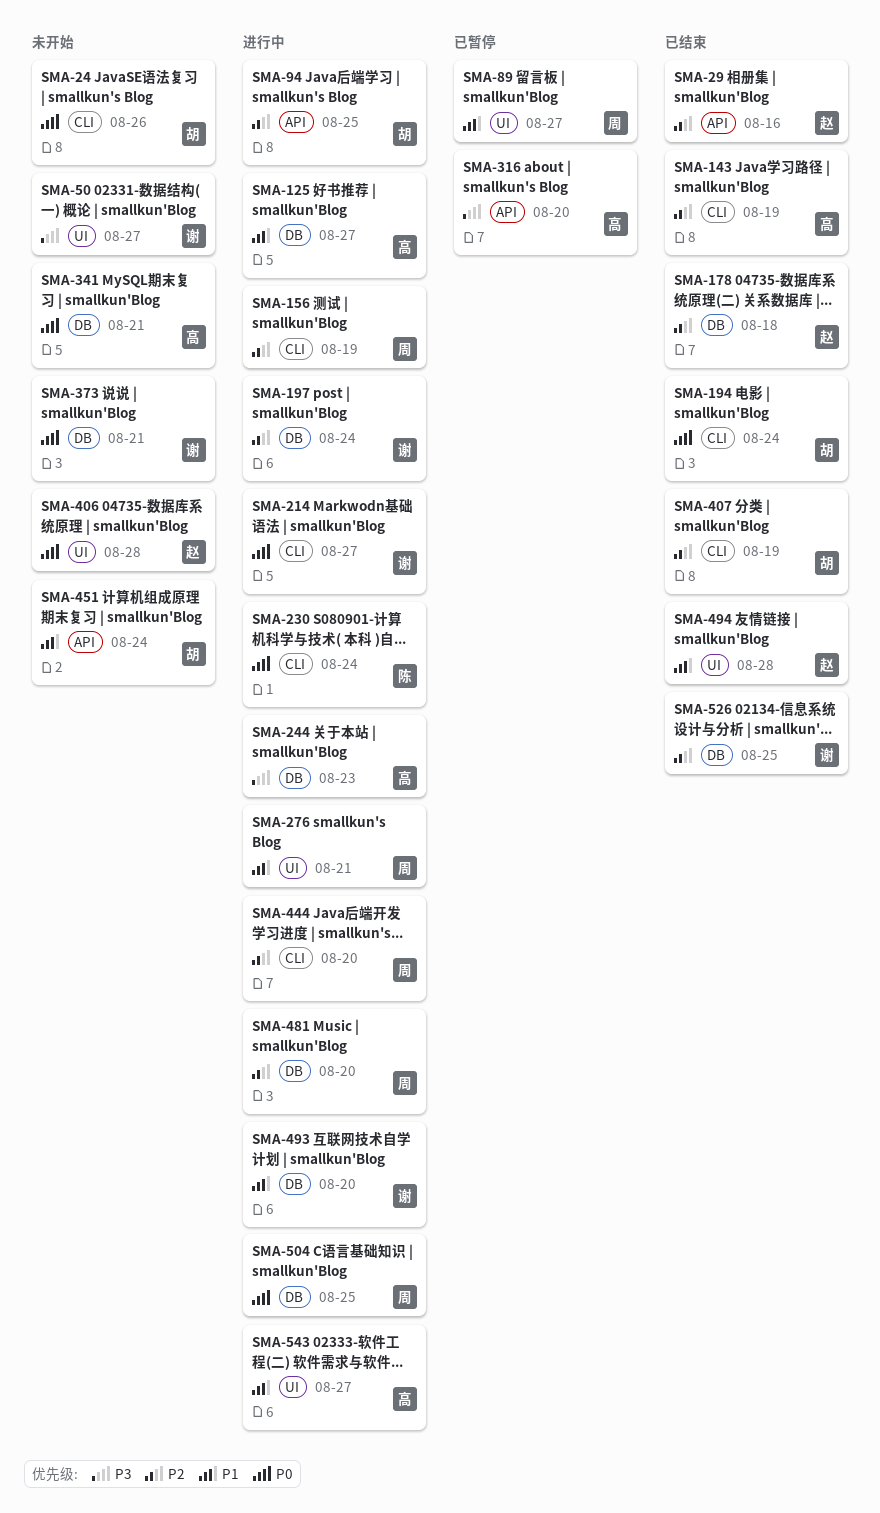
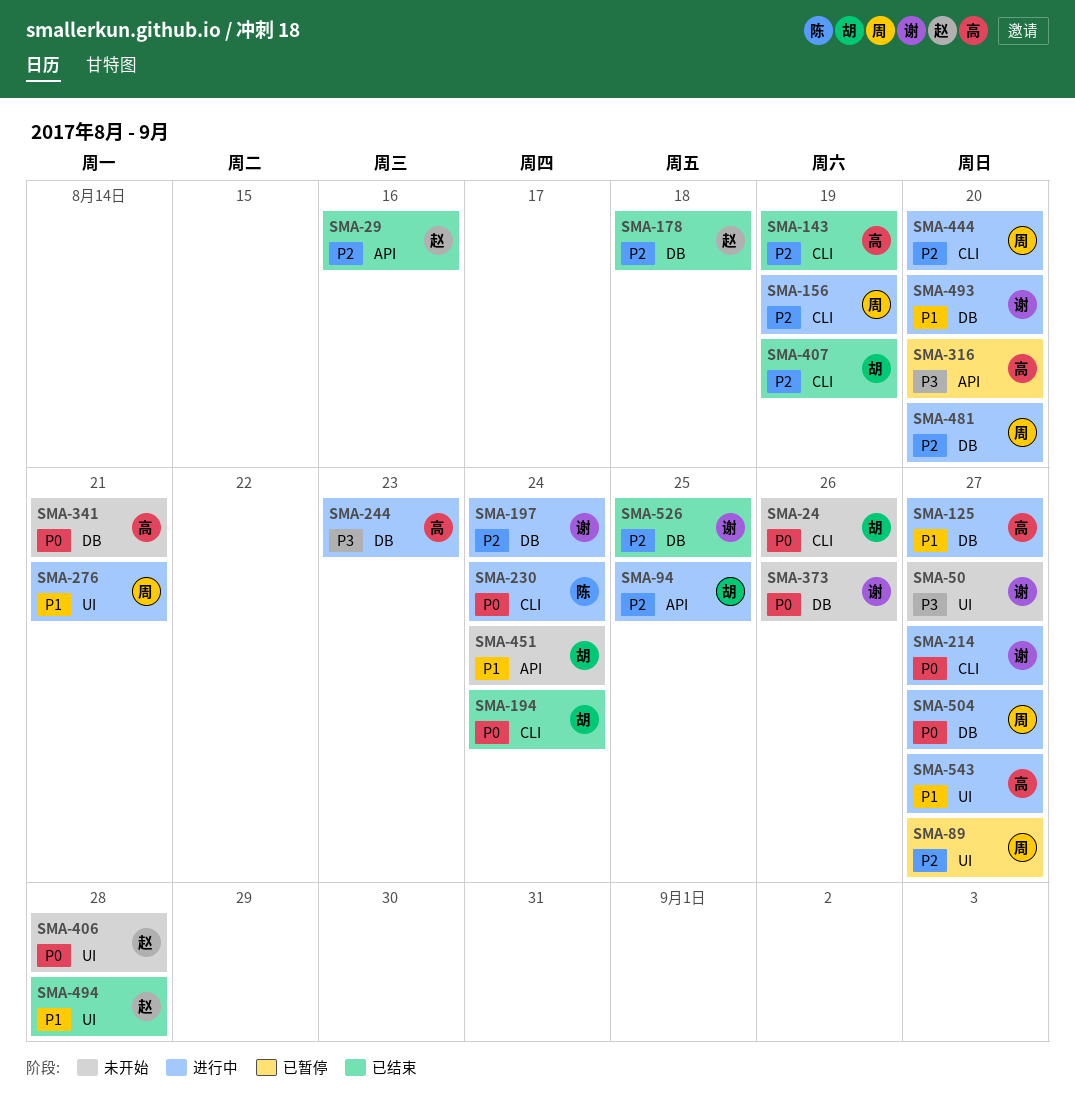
SMA-89, priority: P1 -> P2
SMA-373, due: Aug 21 -> Aug 26
SMA-504, due: Aug 25 -> Aug 27

